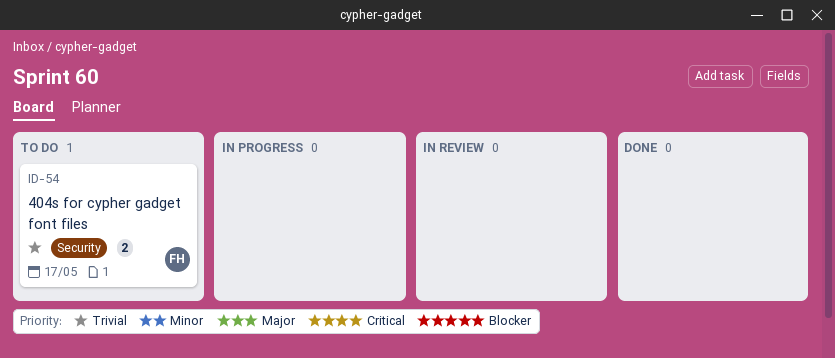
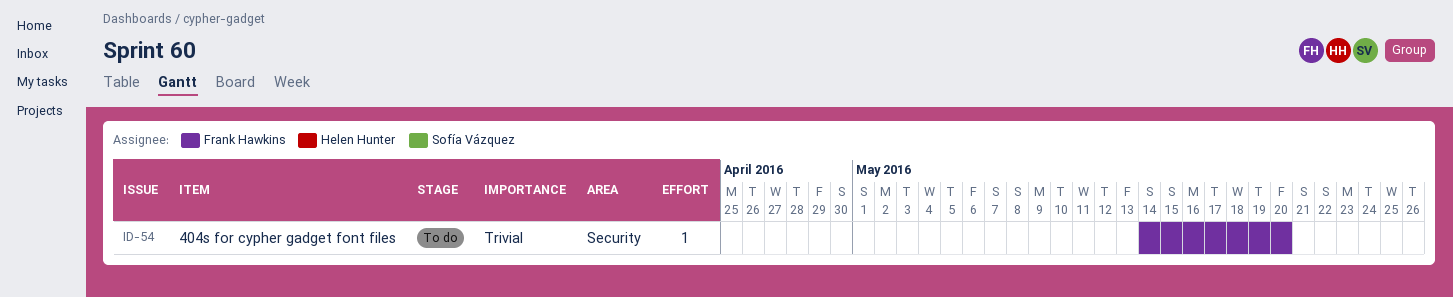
ID-54, estimate: 2 -> 1
ID-54, due: May 17 -> May 20

